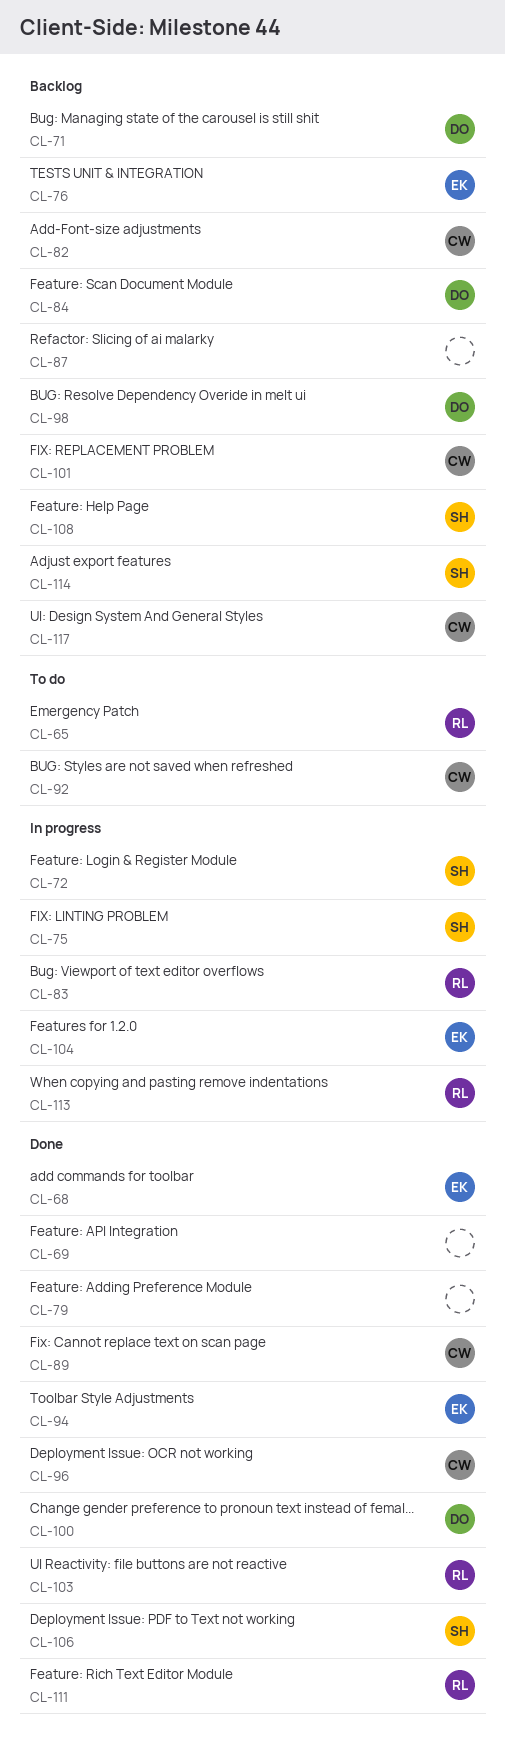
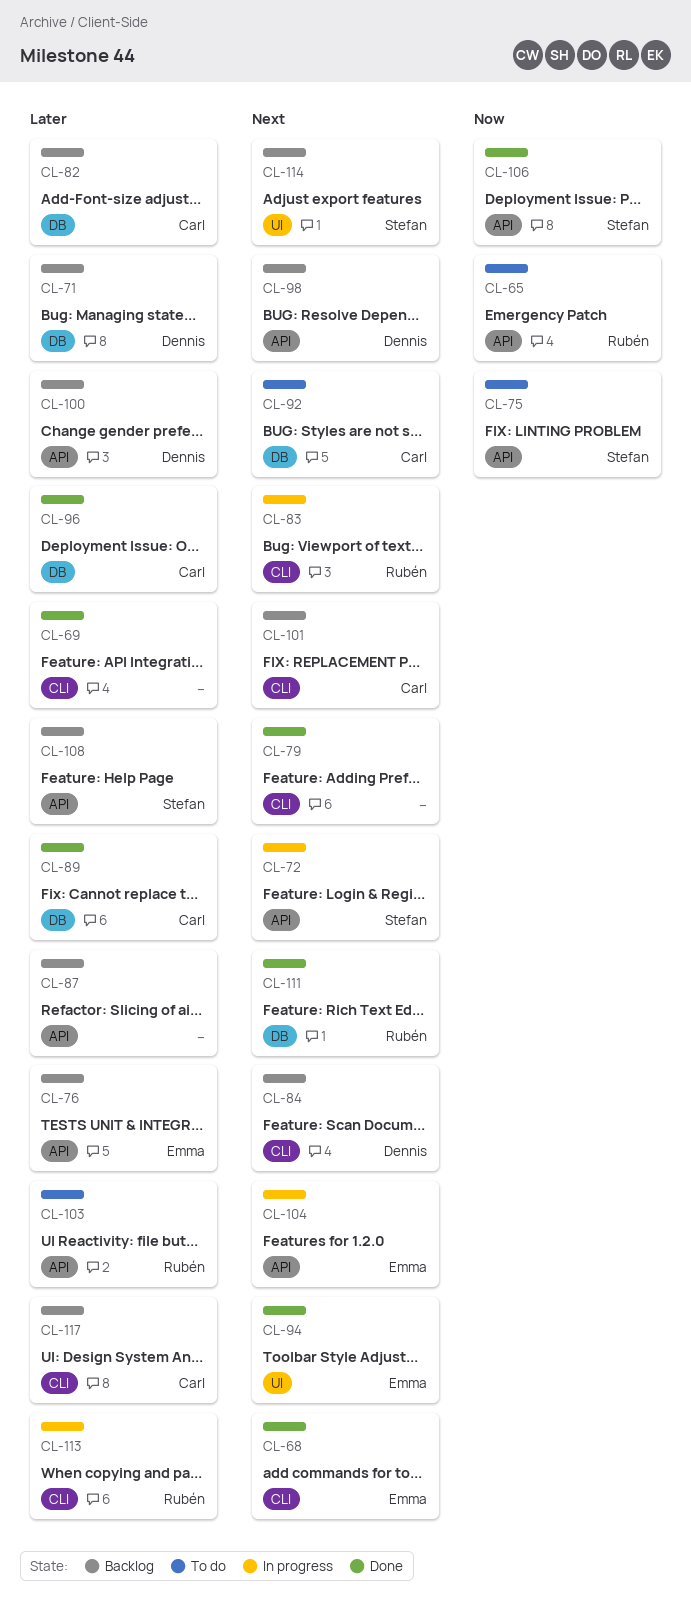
CL-75, status: In progress -> To do
CL-100, status: Done -> Backlog
CL-103, status: Done -> To do

